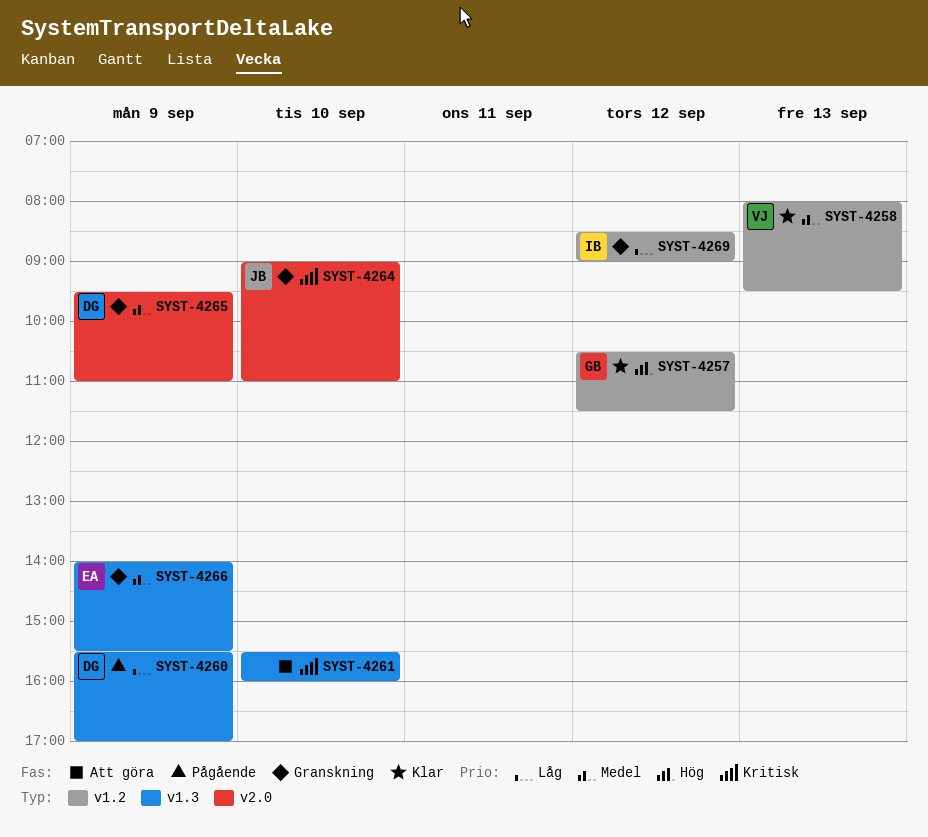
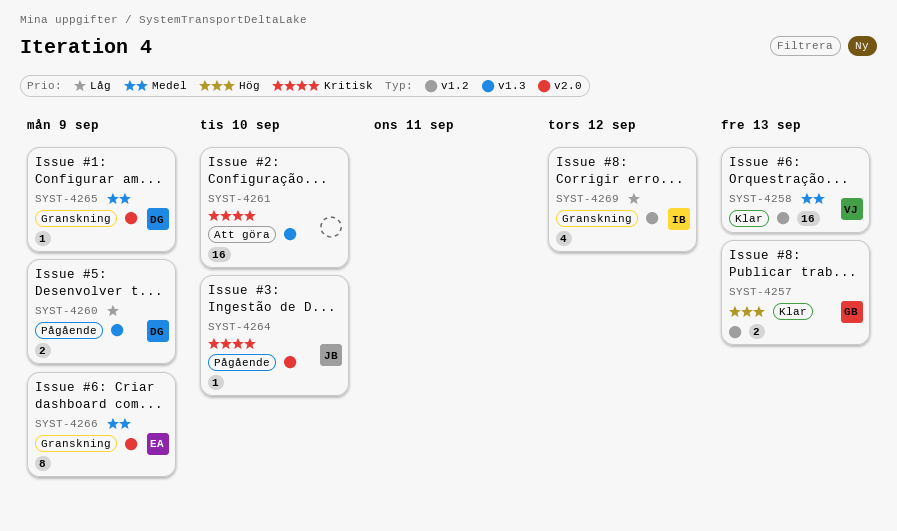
SYST-4257, day: Sep 12 -> Sep 13
SYST-4264, status: Granskning -> Pågående
SYST-4266, label: v1.3 -> v2.0

